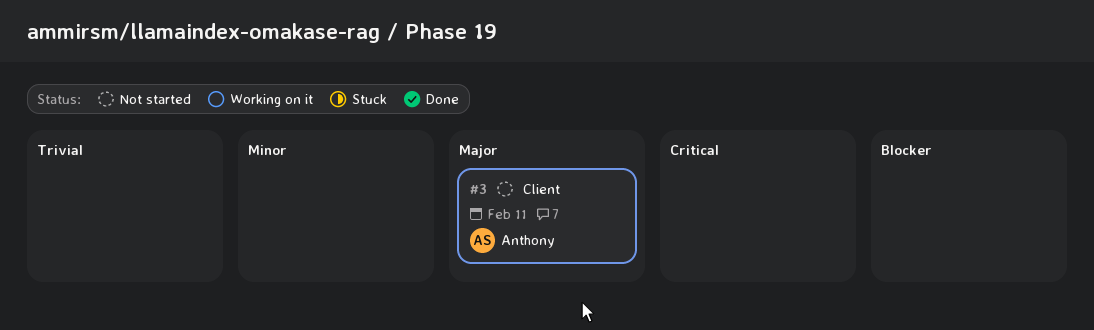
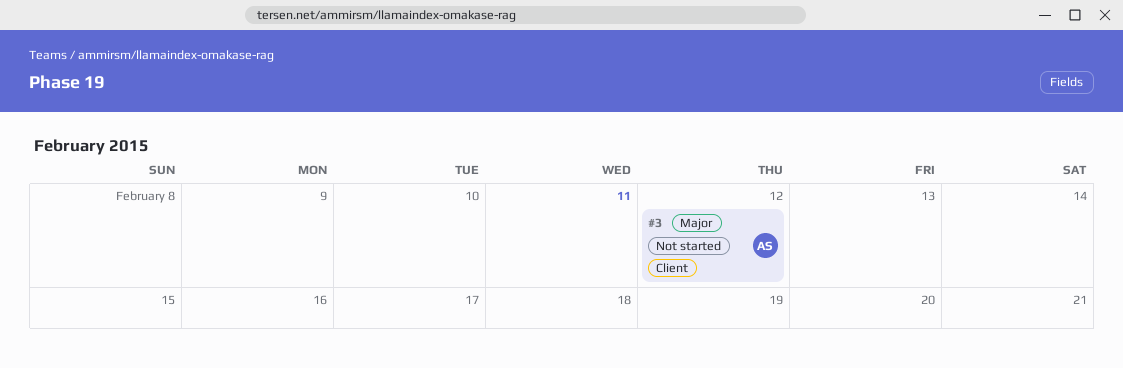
#3, due: Feb 11 -> Feb 12

